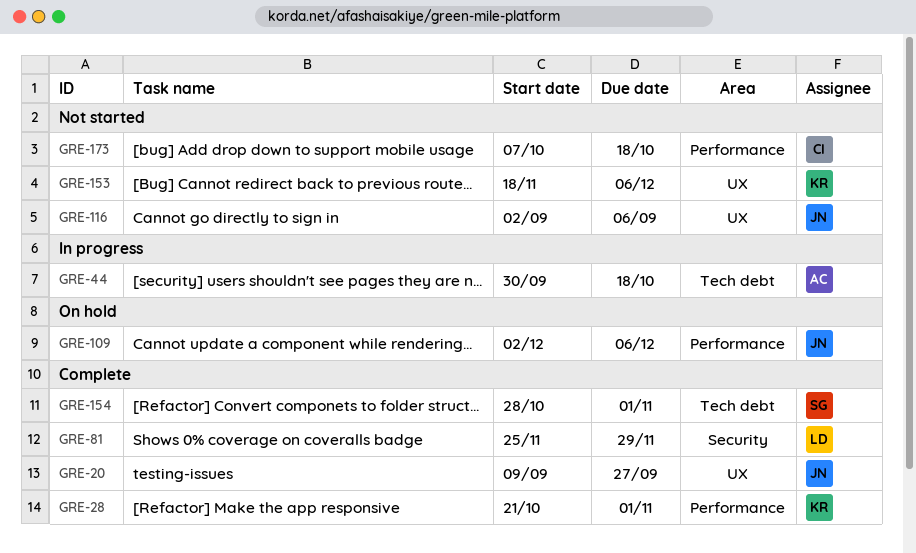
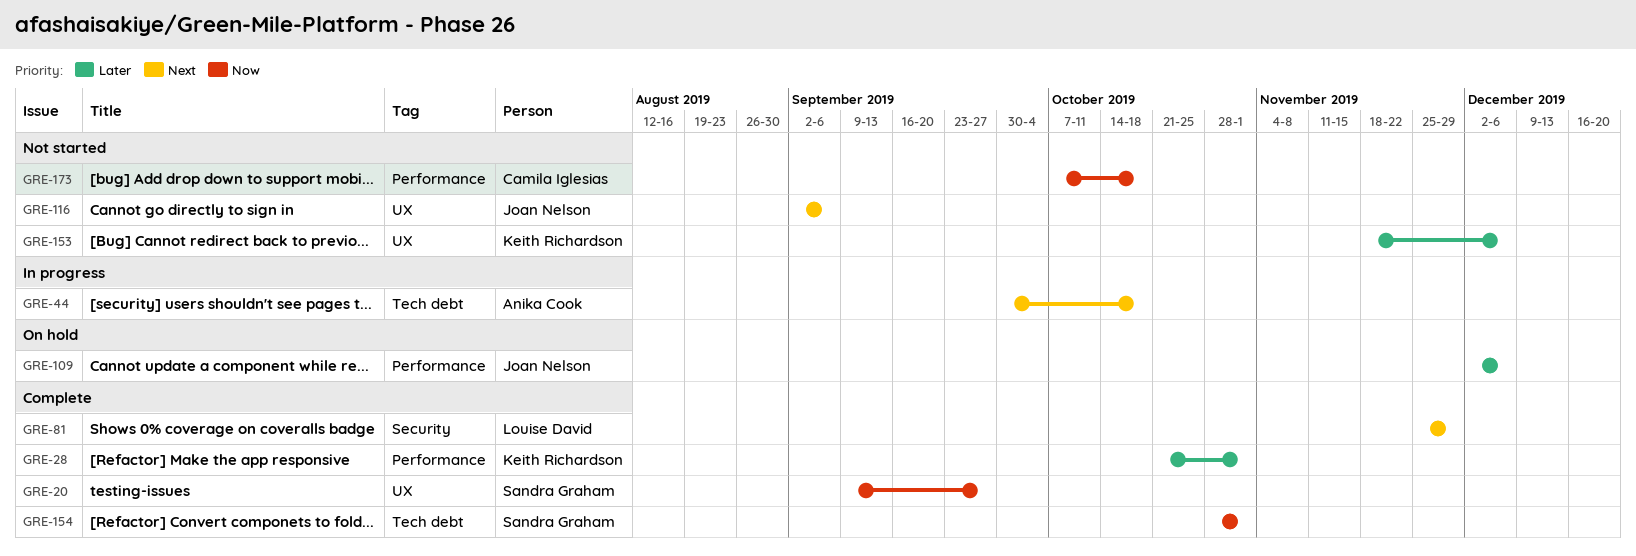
GRE-20, owner: Joan Nelson -> Sandra Graham

